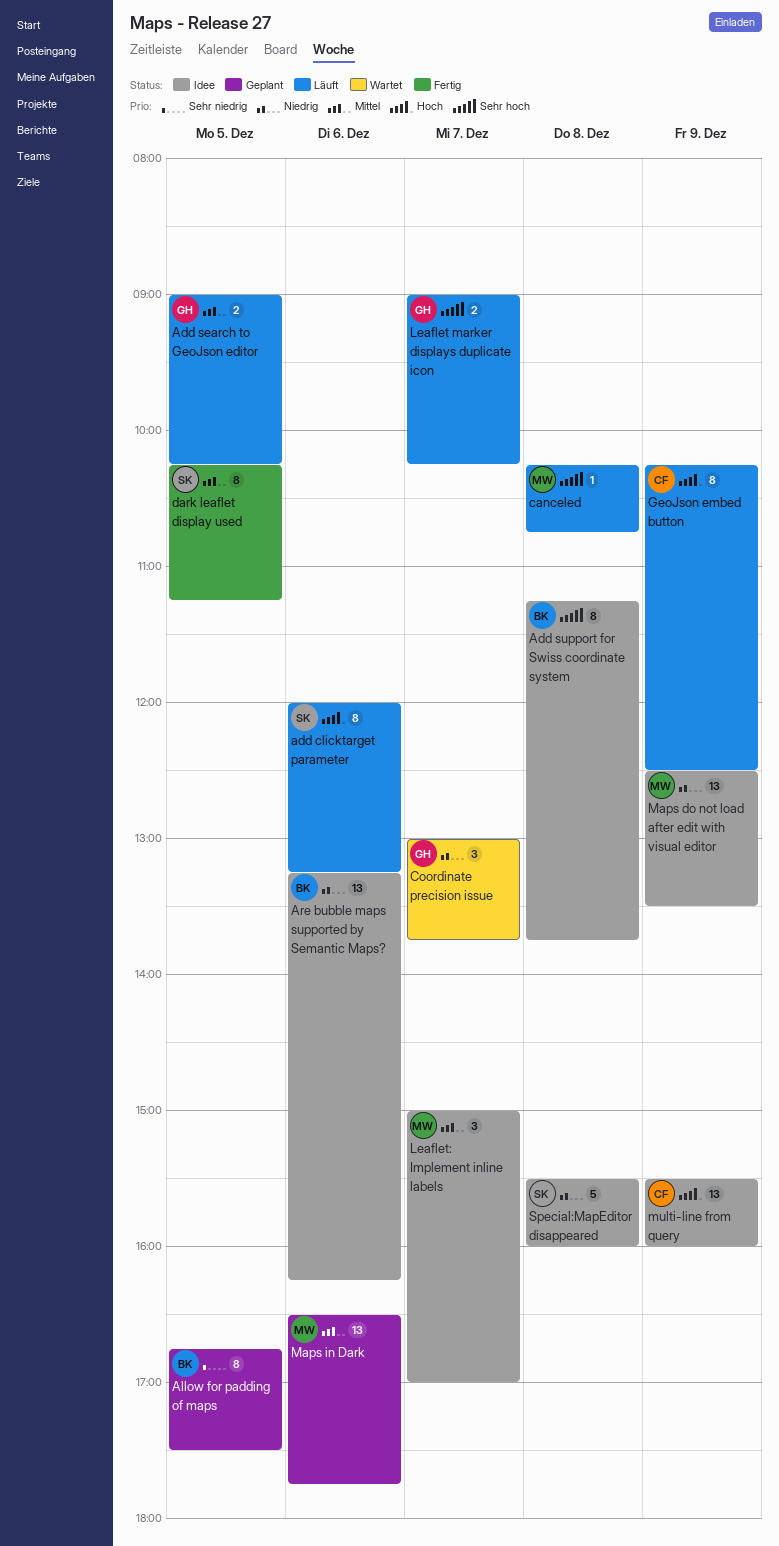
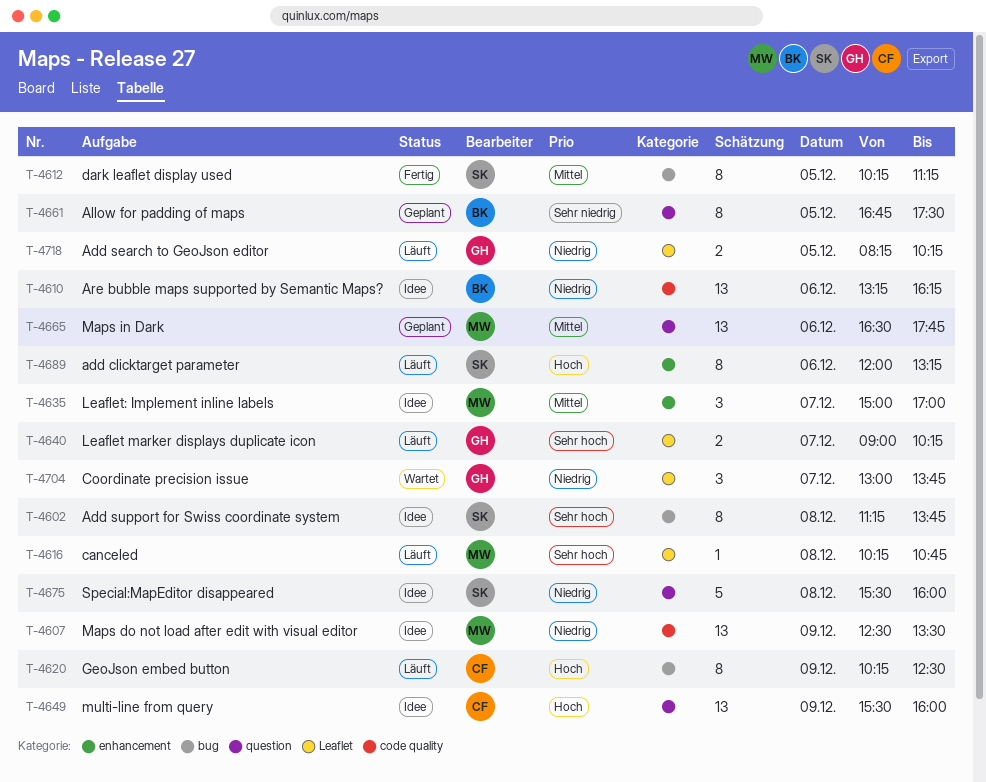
Add search to GeoJson editor, priority: Mittel -> Niedrig
Add search to GeoJson editor, begins: 09:00 -> 08:15
Add support for Swiss coordinate system, owner: BK -> SK

